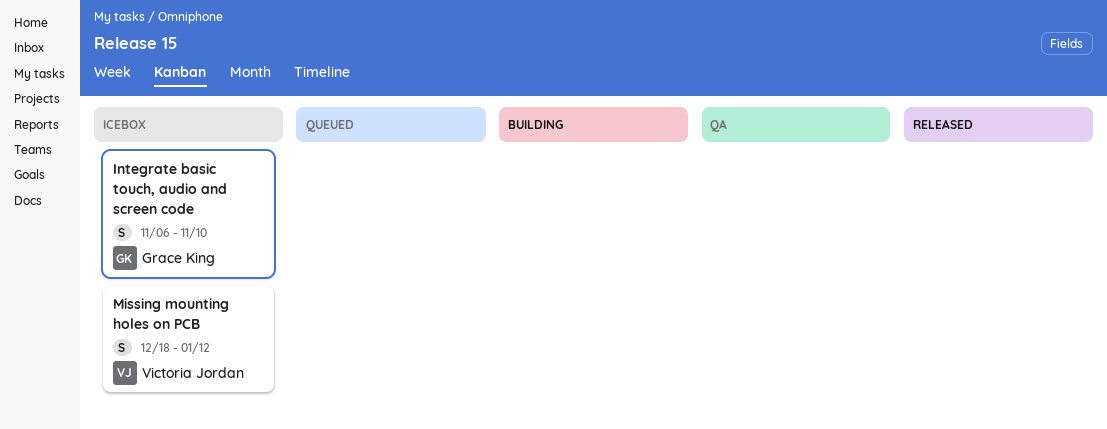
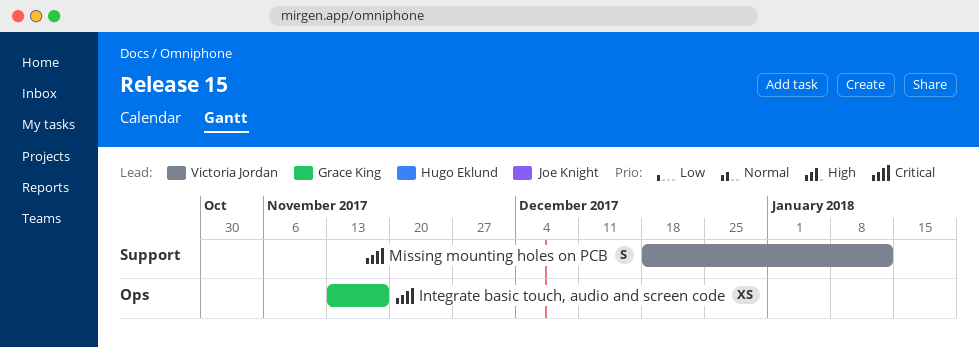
Integrate basic touch, audio and screen code, estimate: S -> XS
Integrate basic touch, audio and screen code, start: Nov 6 -> Nov 13
Integrate basic touch, audio and screen code, due: Nov 10 -> Nov 17

